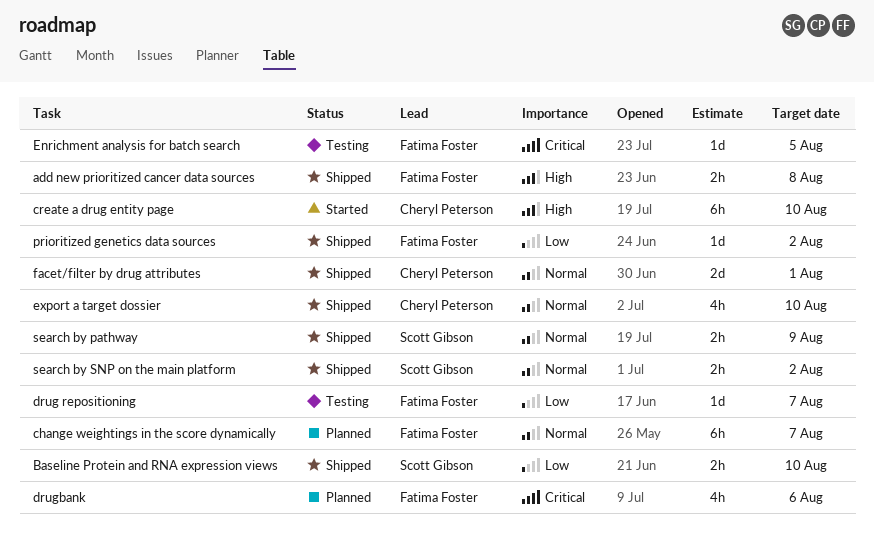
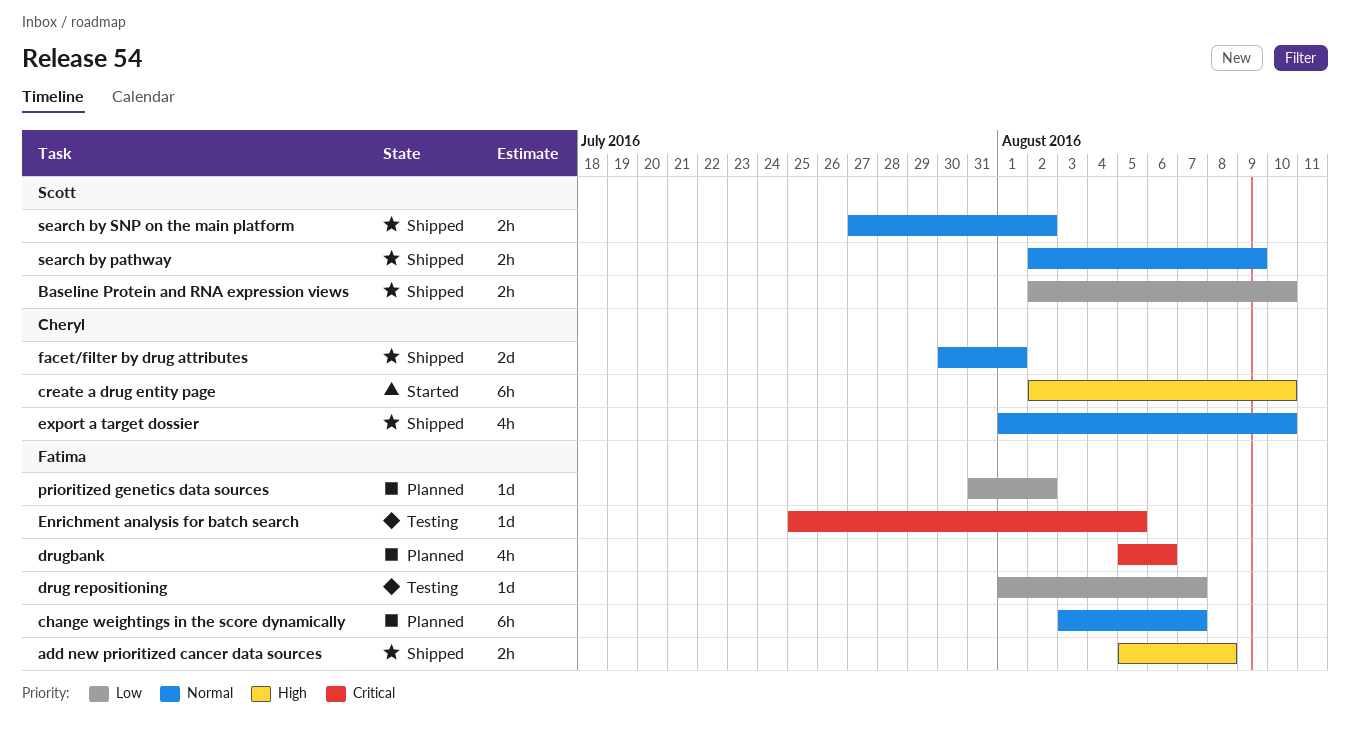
prioritized genetics data sources, status: Shipped -> Planned

